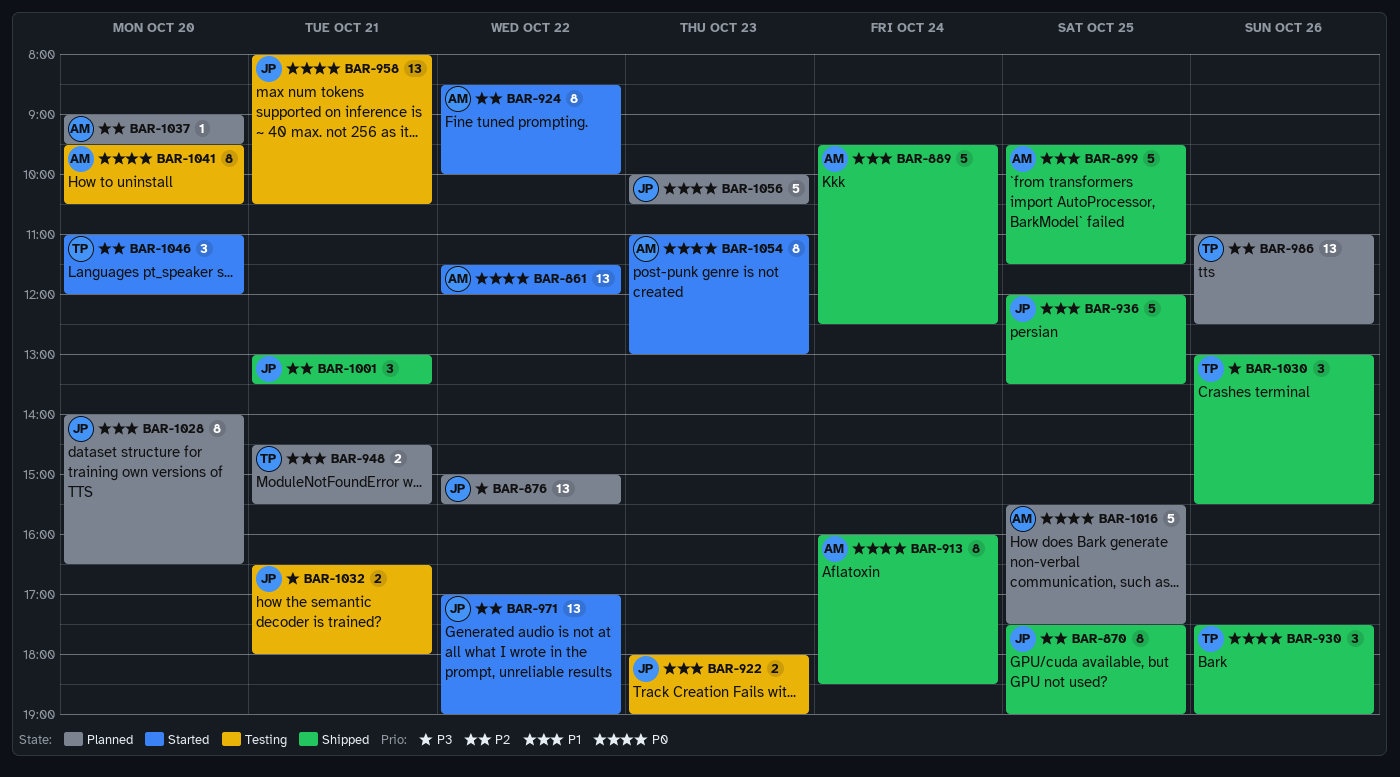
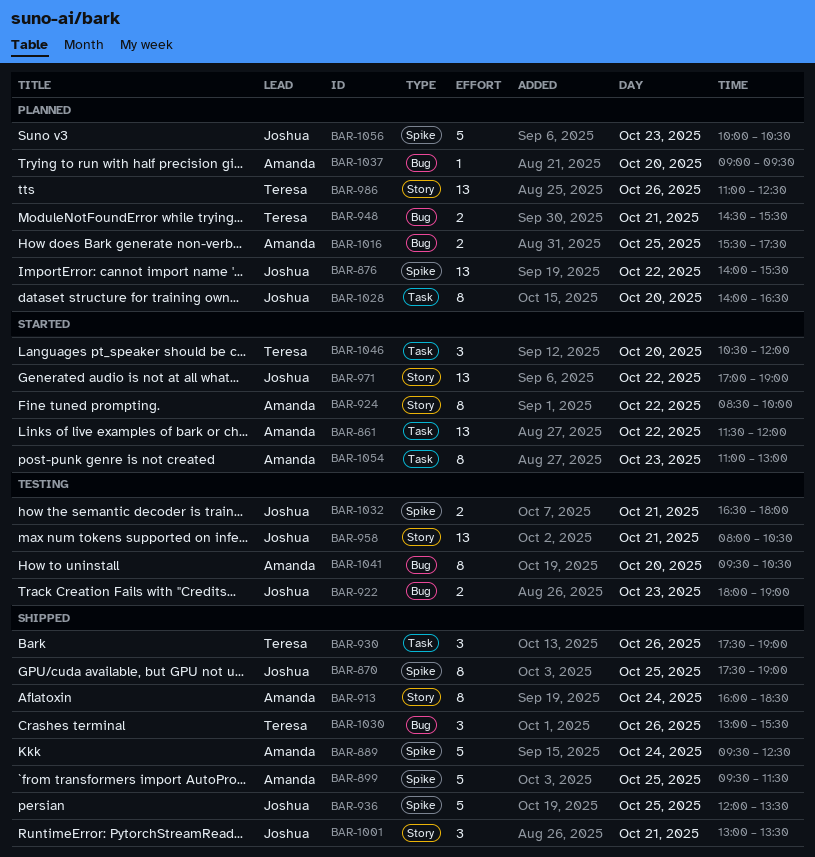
BAR-876, begins: 15:00 -> 14:00
BAR-1016, estimate: 5 -> 2
BAR-1046, begins: 11:00 -> 10:30

